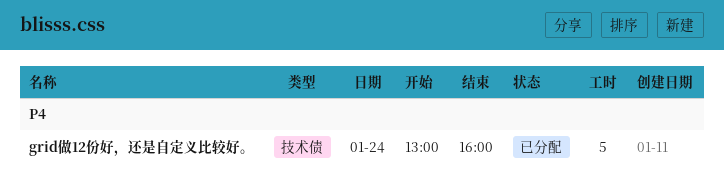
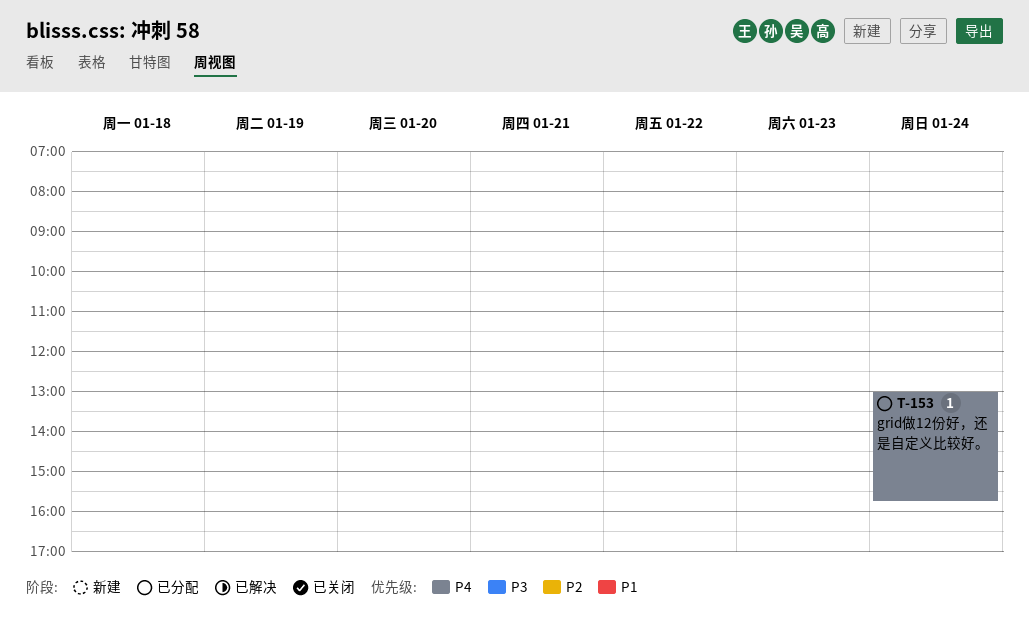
grid做12份好，还是自定义比较好。, estimate: 5 -> 1
grid做12份好，还是自定义比较好。, ends: 16:00 -> 15:45

